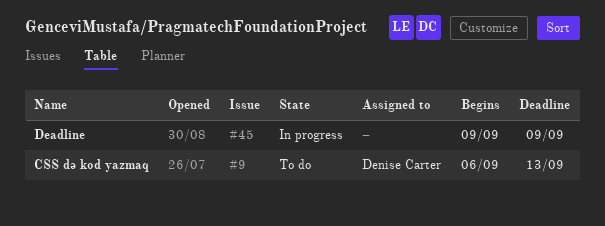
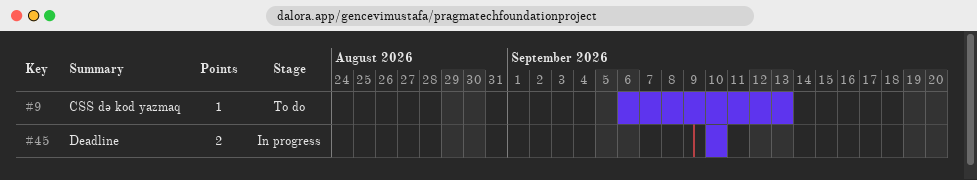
#45, start: Sep 9 -> Sep 10
#45, due: Sep 9 -> Sep 10

